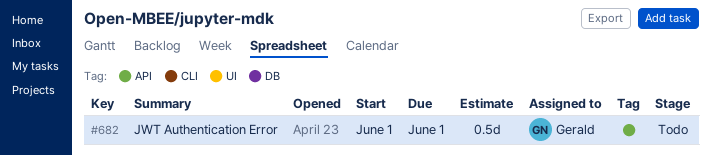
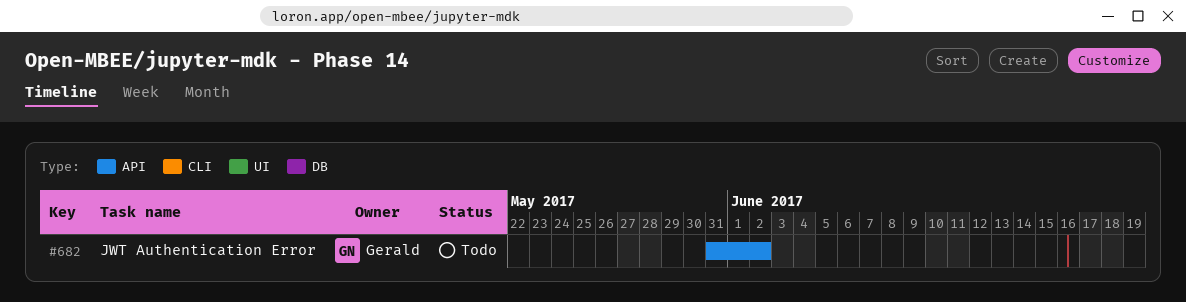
#682, start: Jun 1 -> May 31
#682, due: Jun 1 -> Jun 2

